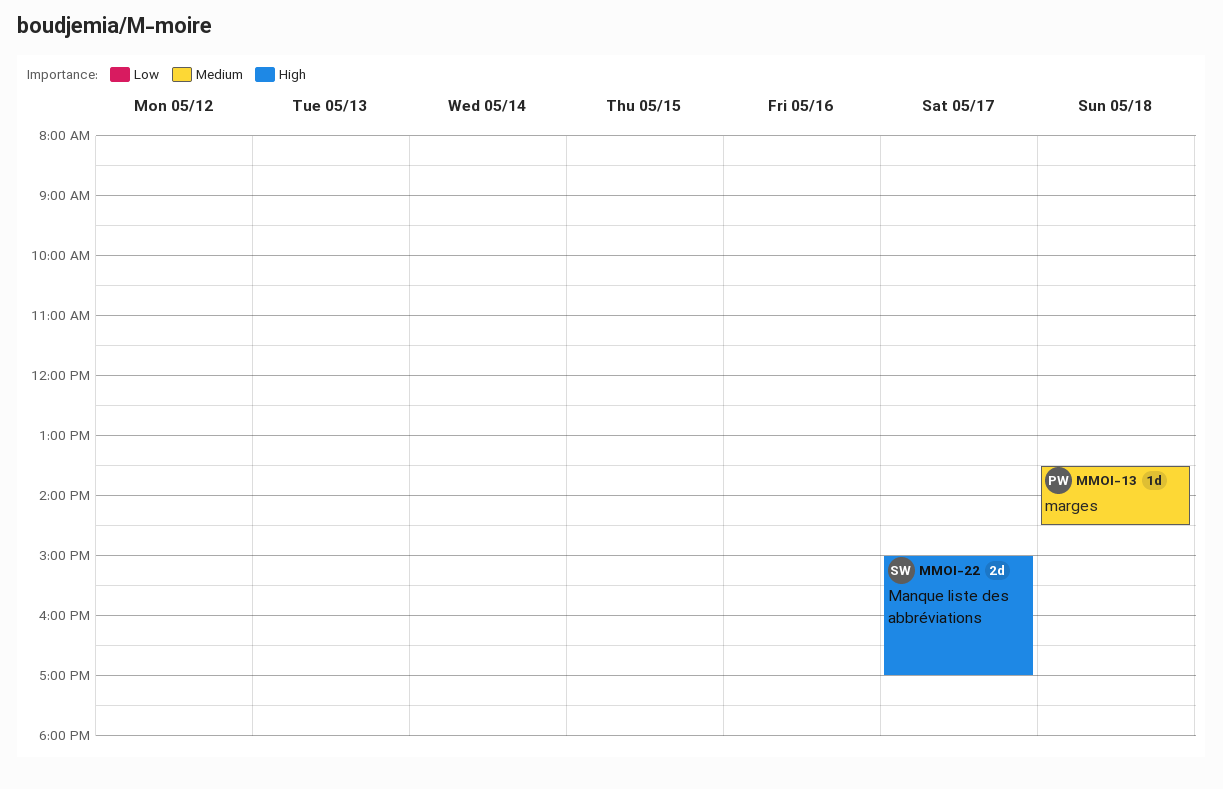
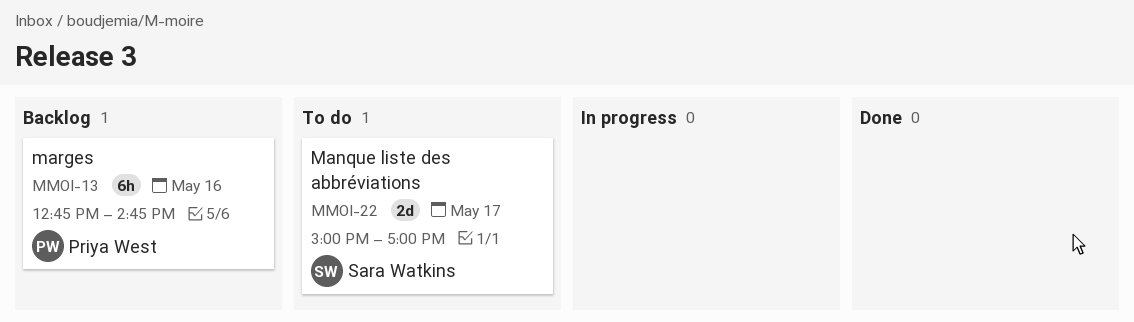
MMOI-13, estimate: 1d -> 6h
MMOI-13, day: May 18 -> May 16
MMOI-13, begins: 13:30 -> 12:45
MMOI-13, ends: 14:30 -> 14:45

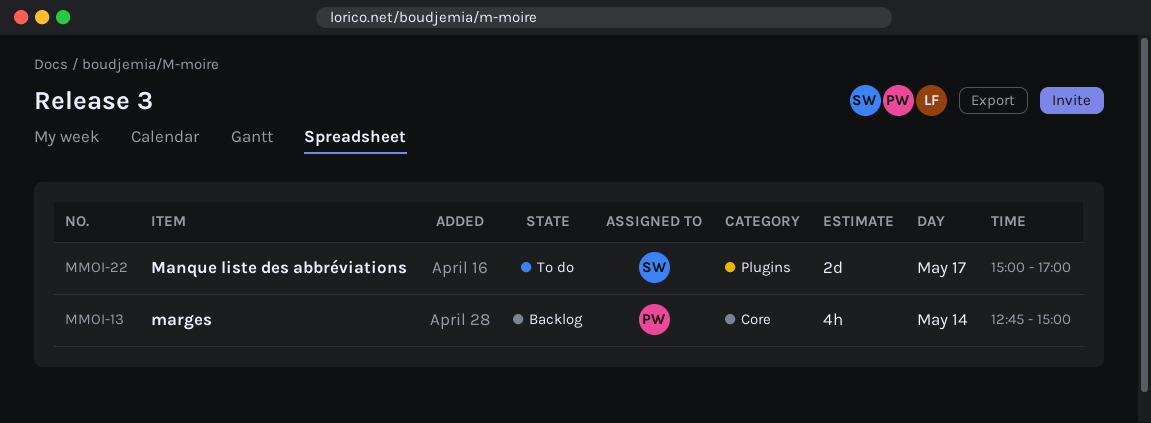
MMOI-13, estimate: 6h -> 4h
MMOI-13, day: May 16 -> May 14
MMOI-13, ends: 14:45 -> 15:00

